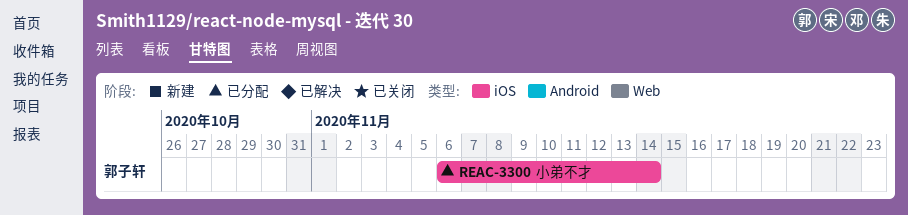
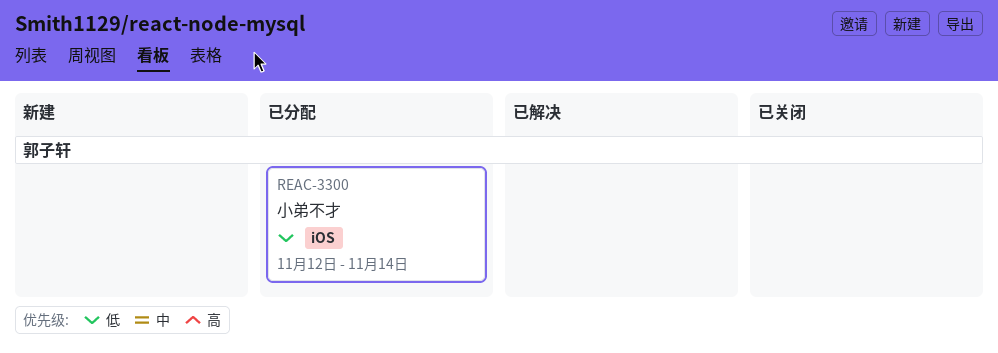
REAC-3300, start: Nov 6 -> Nov 12

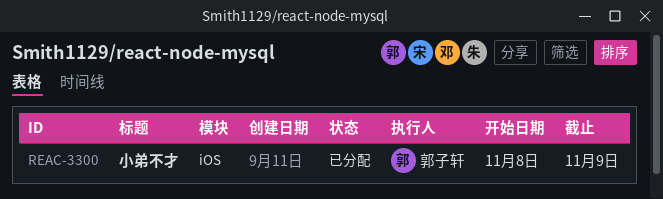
REAC-3300, start: Nov 12 -> Nov 8
REAC-3300, due: Nov 14 -> Nov 9

